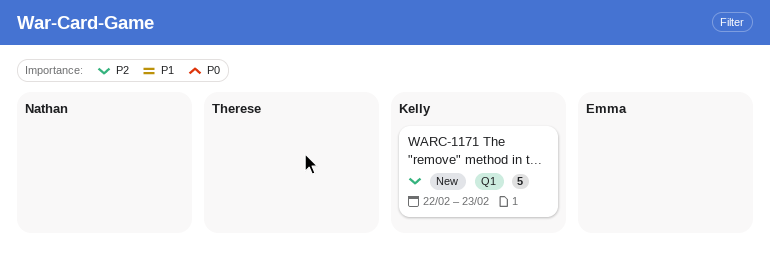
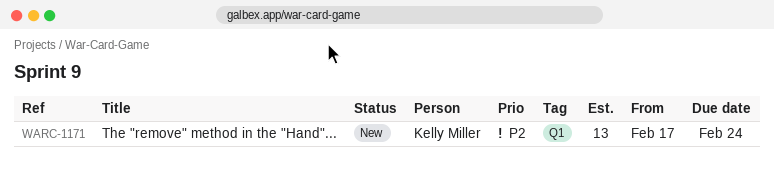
WARC-1171, estimate: 5 -> 13
WARC-1171, start: Feb 22 -> Feb 17
WARC-1171, due: Feb 23 -> Feb 24

